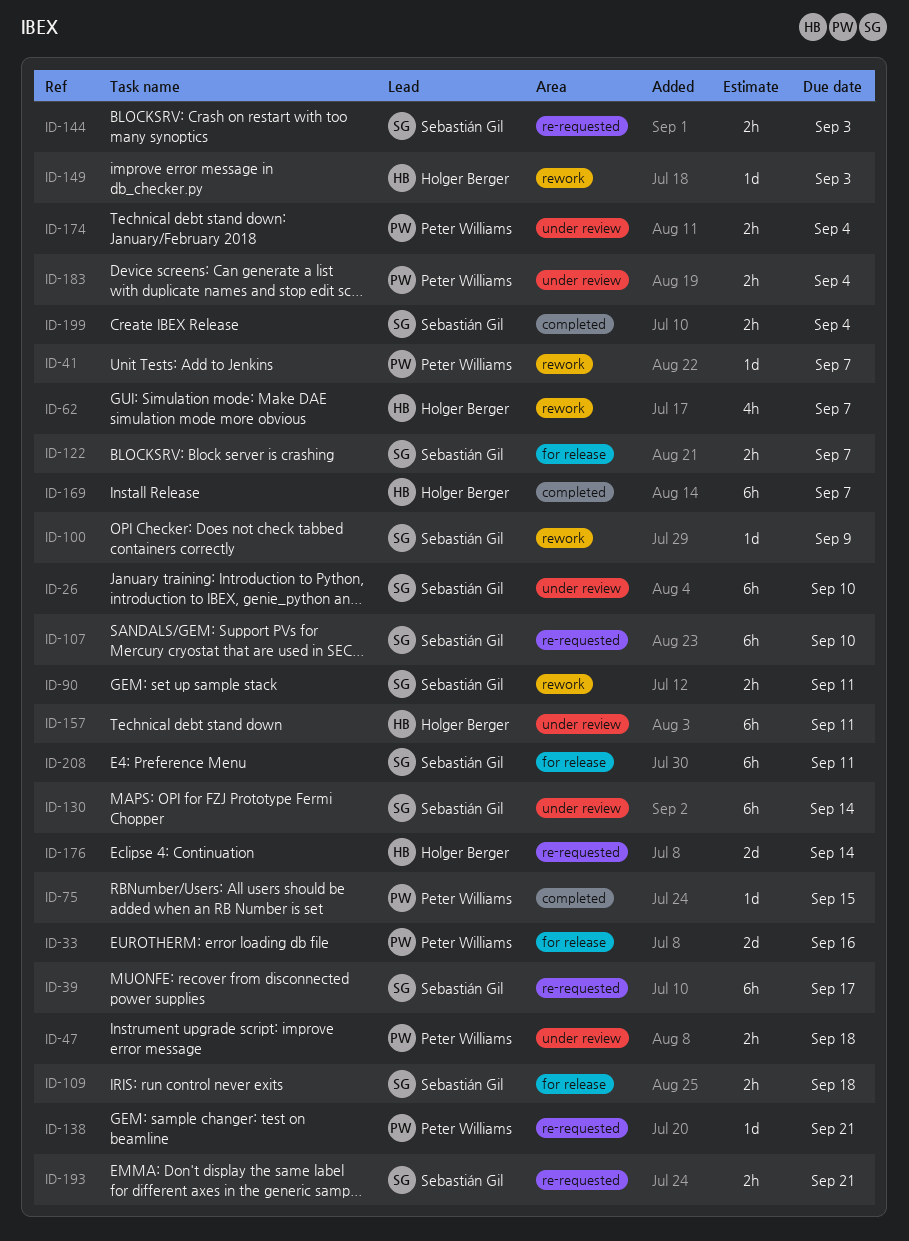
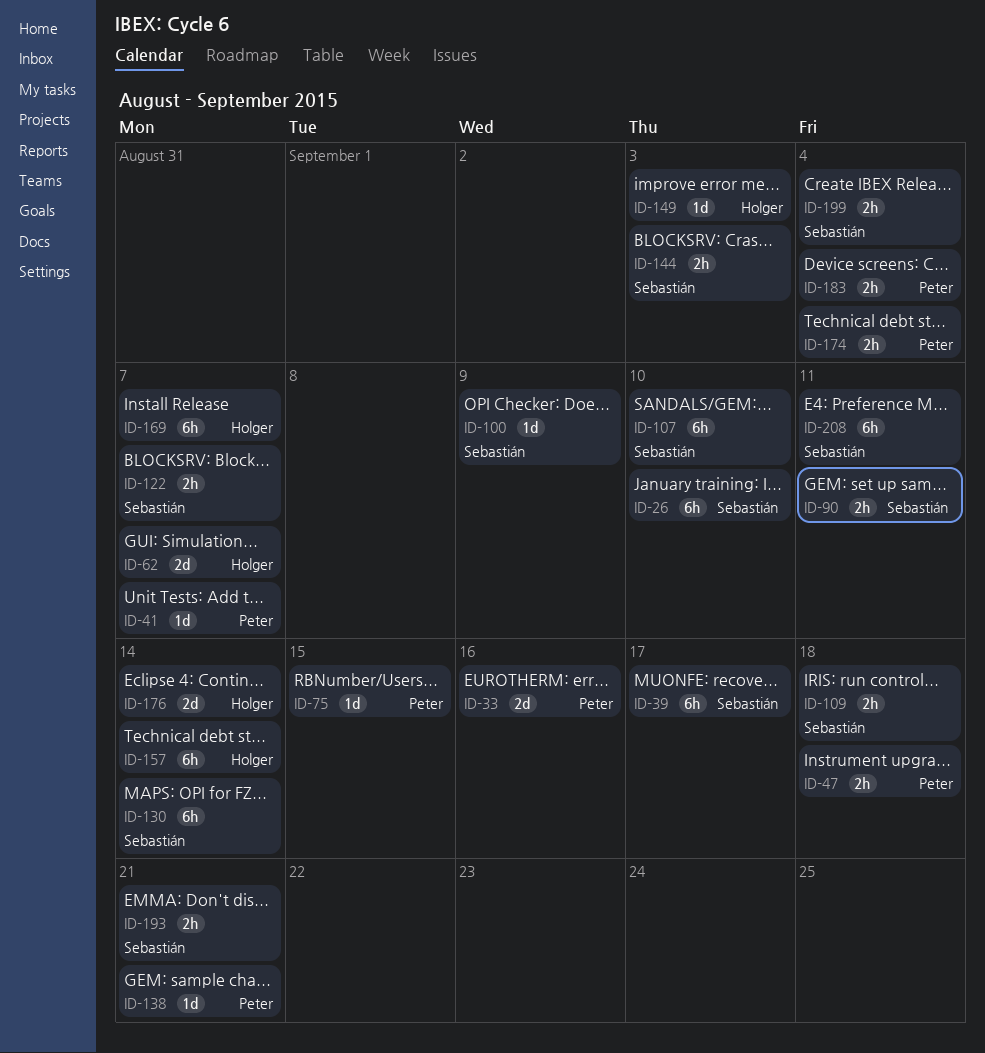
ID-62, estimate: 4h -> 2d
ID-157, due: Sep 11 -> Sep 14

